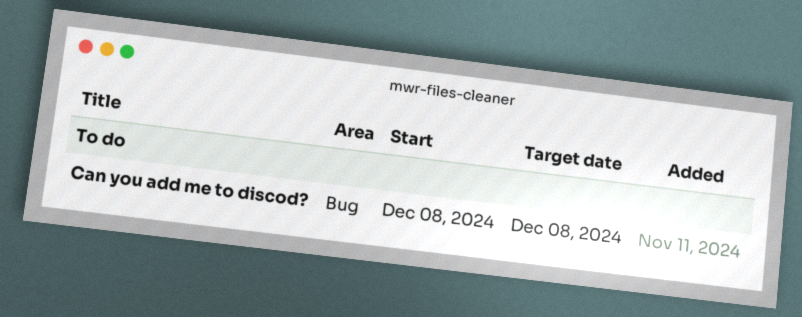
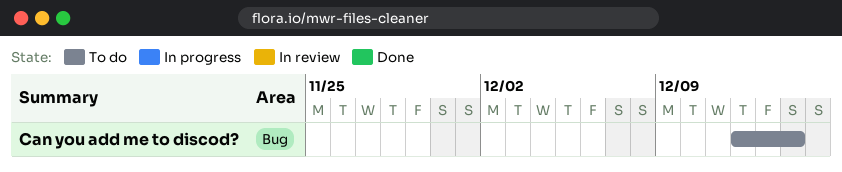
Can you add me to discod?, start: Dec 8 -> Dec 12
Can you add me to discod?, due: Dec 8 -> Dec 14

